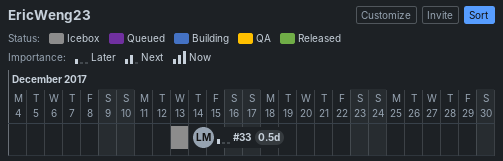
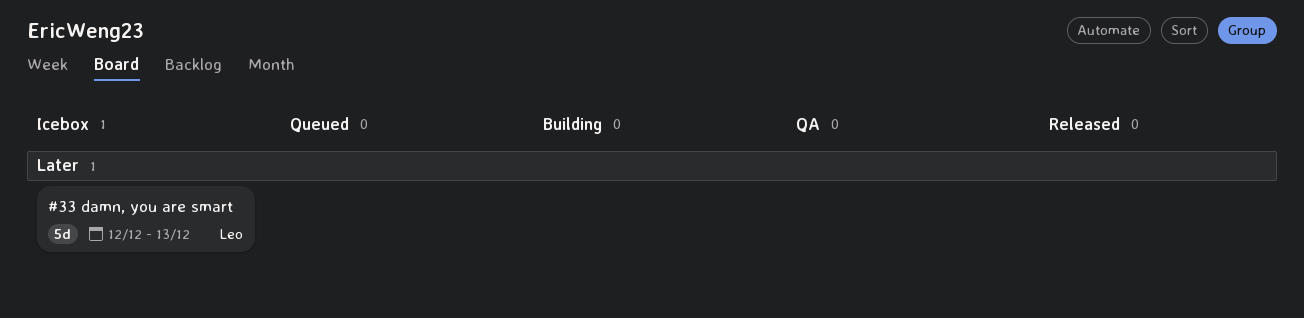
#33, estimate: 0.5d -> 5d
#33, start: Dec 13 -> Dec 12

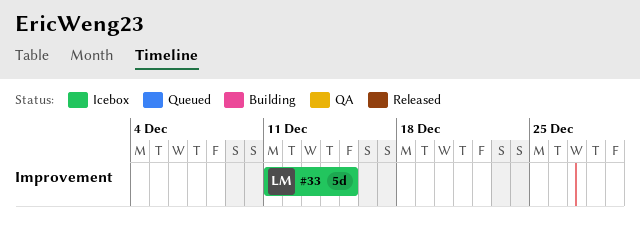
#33, start: Dec 12 -> Dec 11
#33, due: Dec 13 -> Dec 15

